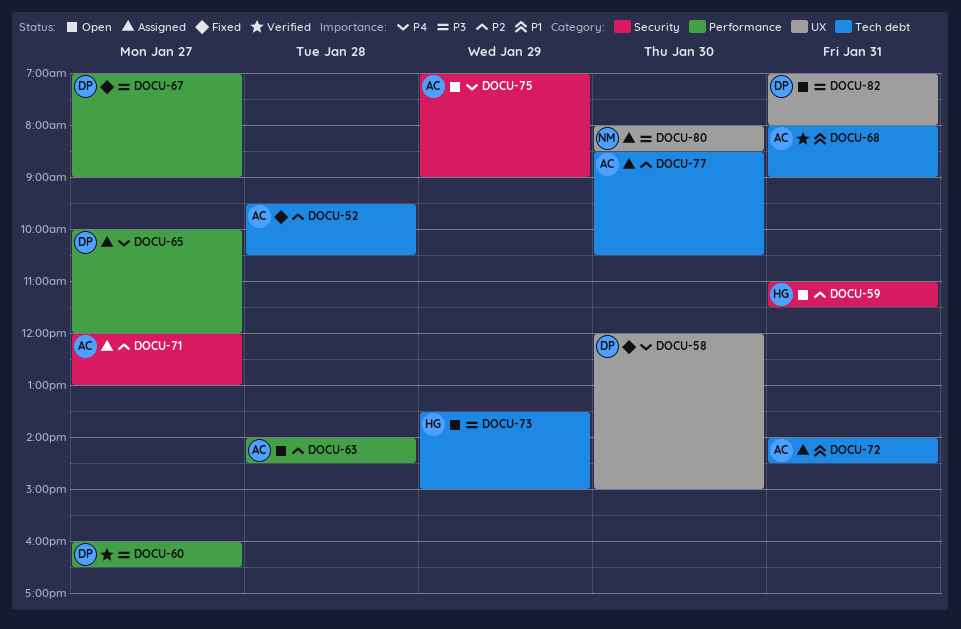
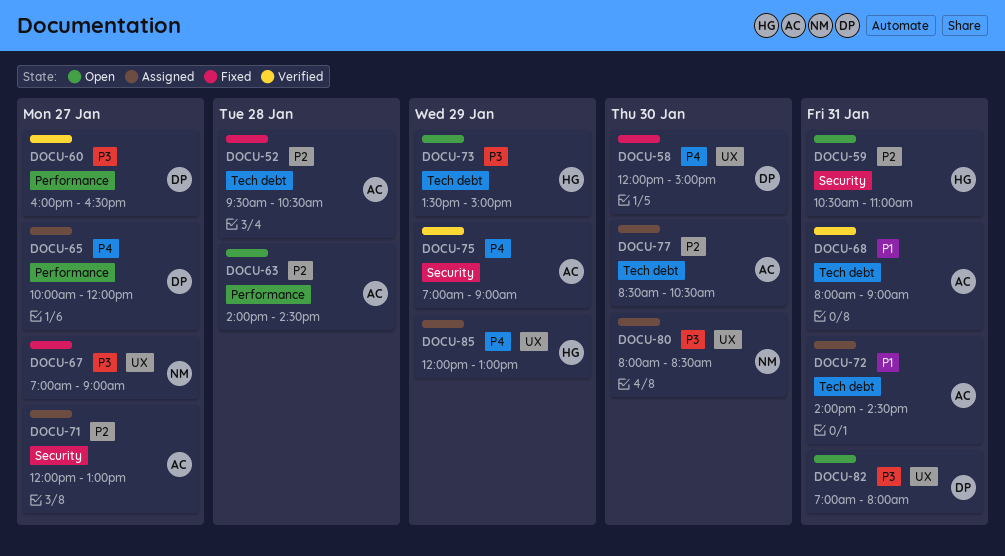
DOCU-59, begins: 11:00 -> 10:30
DOCU-59, ends: 11:30 -> 11:00
DOCU-67, owner: DP -> NM
DOCU-67, label: Performance -> UX
DOCU-75, status: Open -> Verified
DOCU-85: none -> present

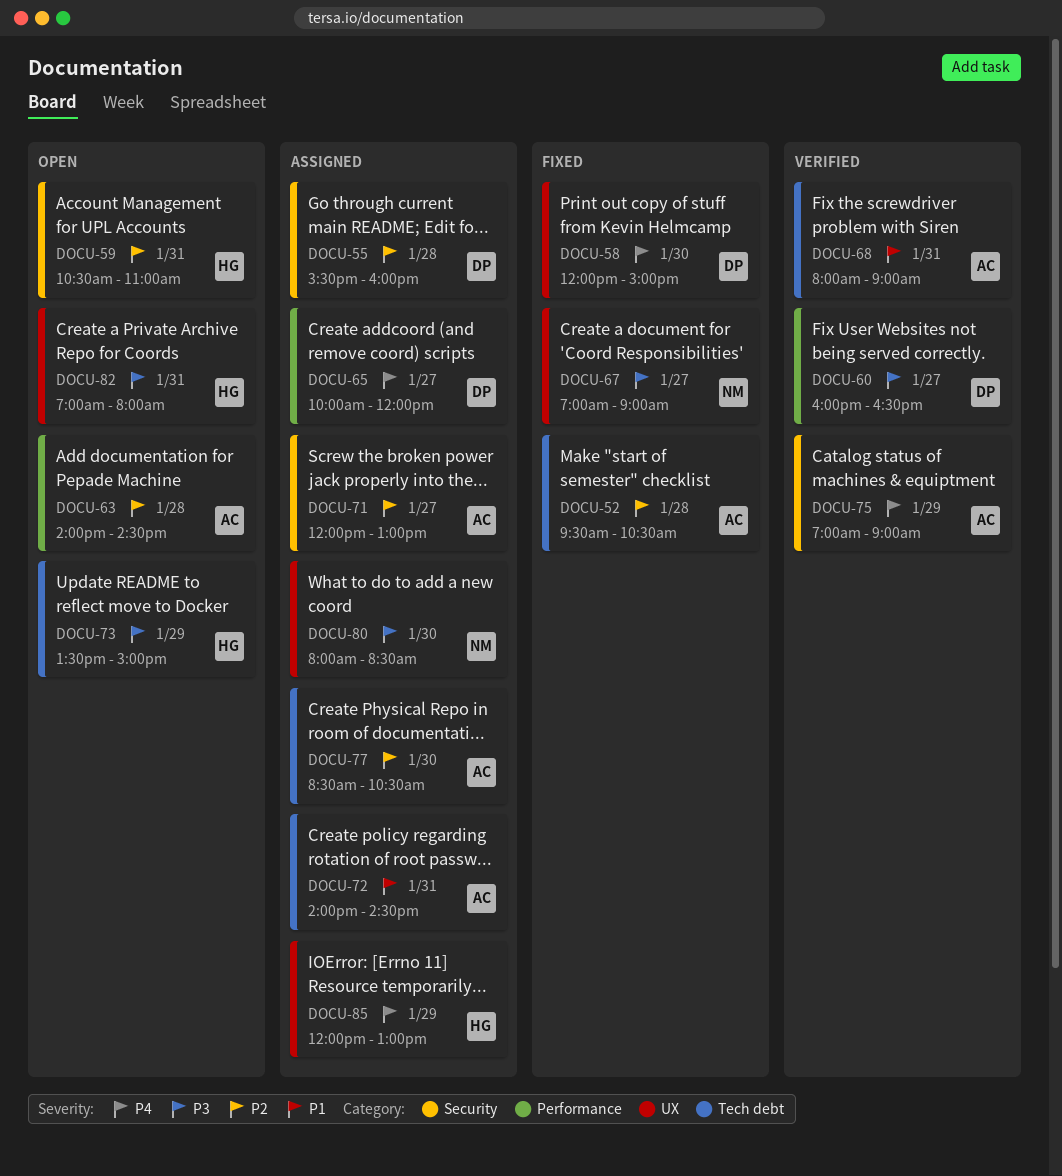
DOCU-55: none -> present
DOCU-82, owner: DP -> HG

